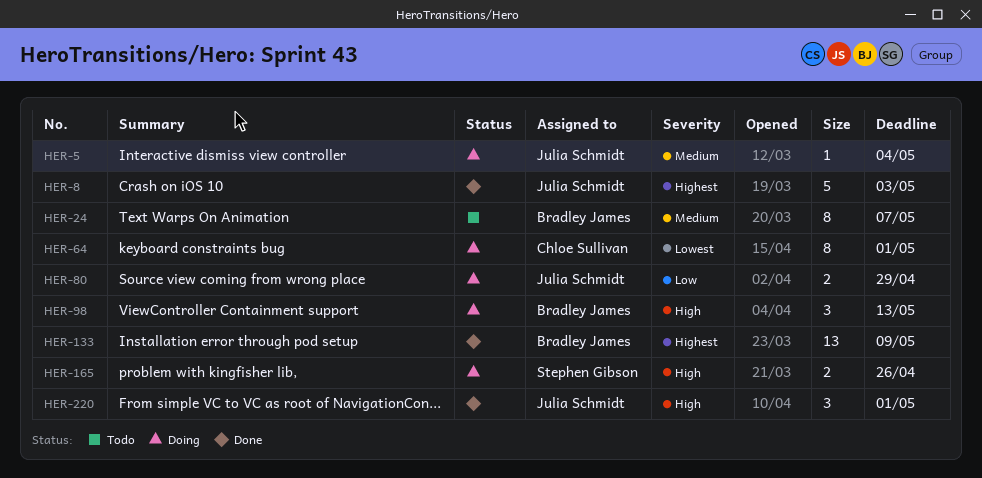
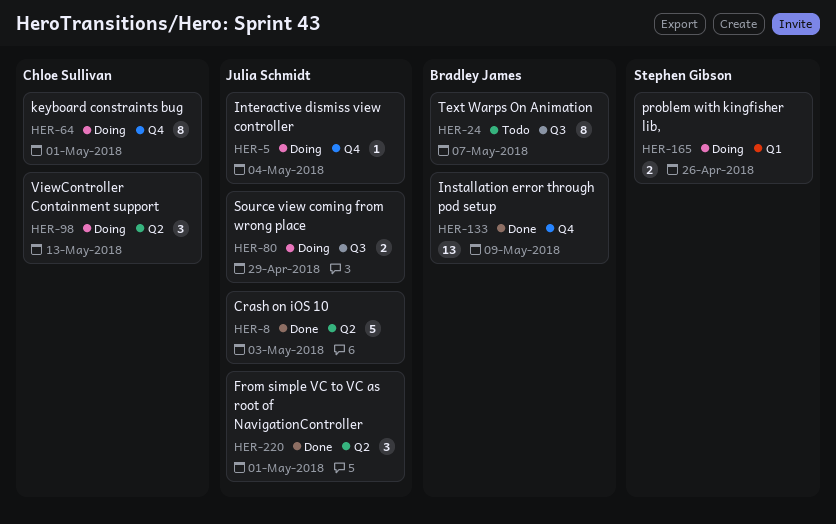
HER-98, owner: Bradley James -> Chloe Sullivan

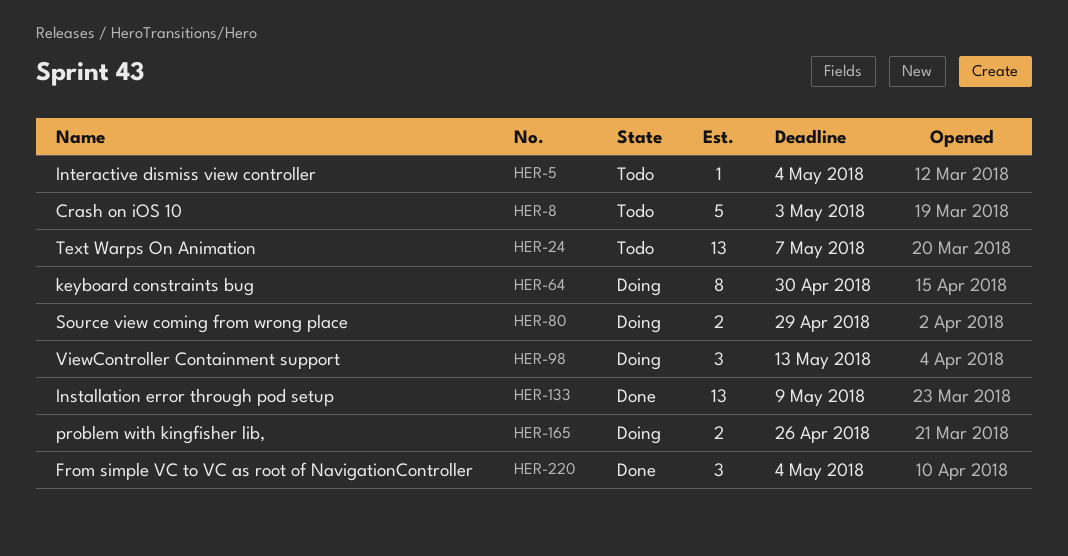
HER-5, status: Doing -> Todo
HER-8, status: Done -> Todo
HER-24, estimate: 8 -> 13
HER-64, due: May 1 -> Apr 30
HER-220, due: May 1 -> May 4

